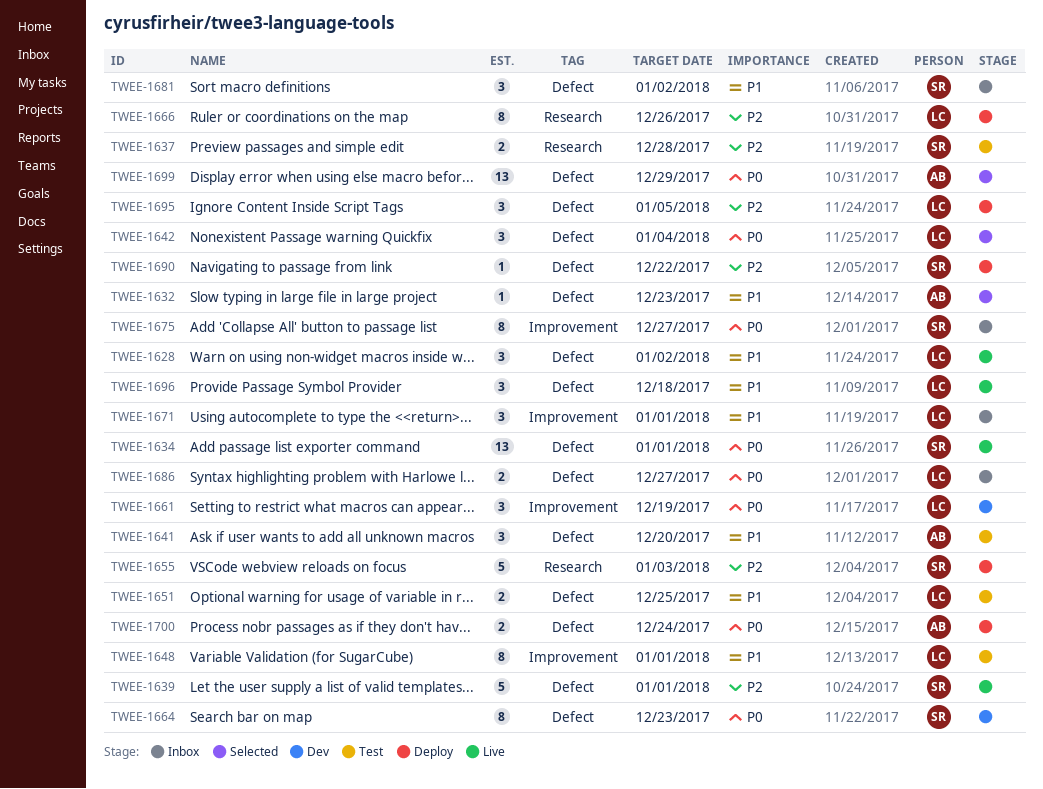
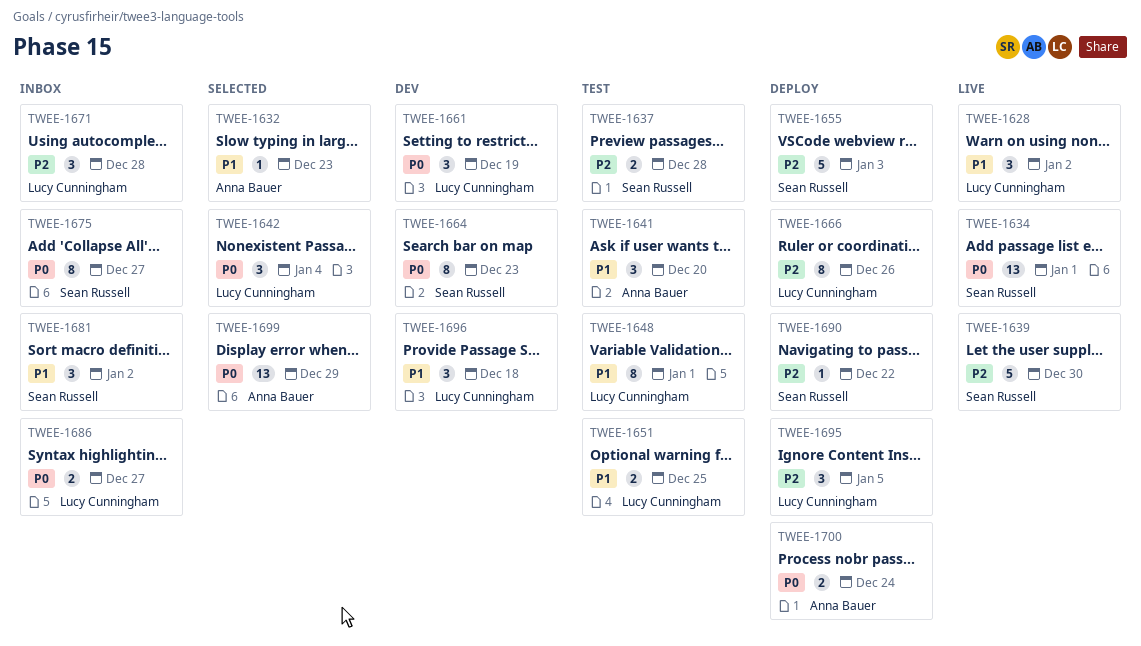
TWEE-1639, due: Jan 1 -> Dec 30
TWEE-1671, priority: P1 -> P2
TWEE-1671, due: Jan 1 -> Dec 28
TWEE-1696, status: Live -> Dev

